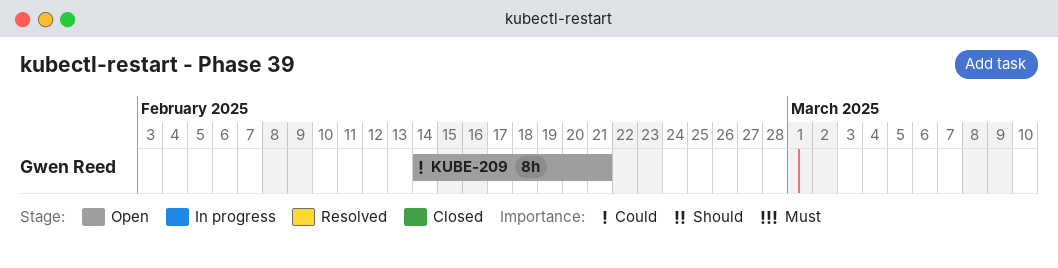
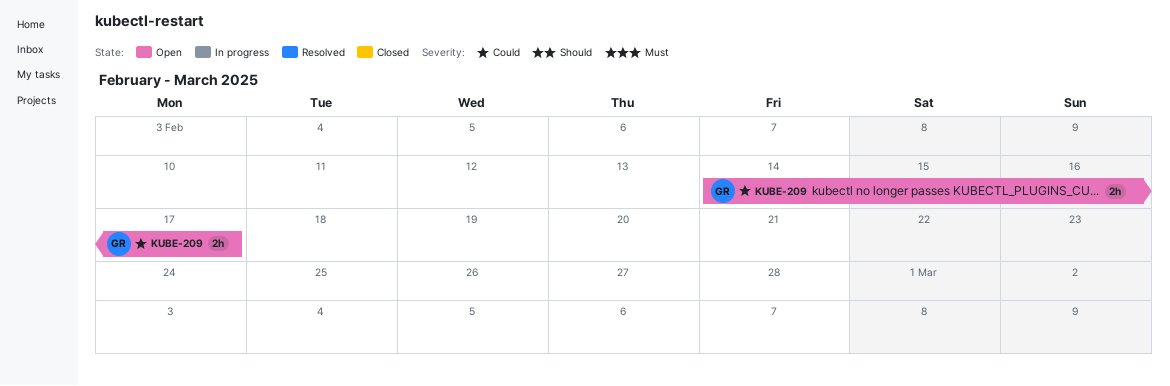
KUBE-209, estimate: 8h -> 2h
KUBE-209, due: Feb 21 -> Feb 17

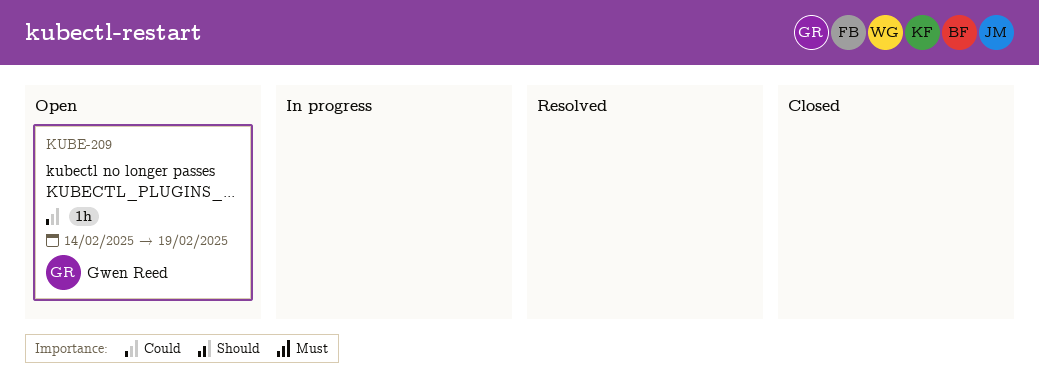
KUBE-209, estimate: 2h -> 1h
KUBE-209, due: Feb 17 -> Feb 19

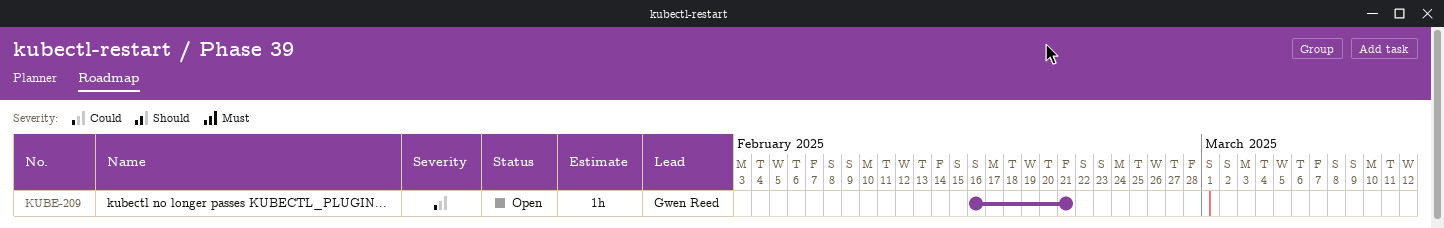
KUBE-209, start: Feb 14 -> Feb 16
KUBE-209, due: Feb 19 -> Feb 21

